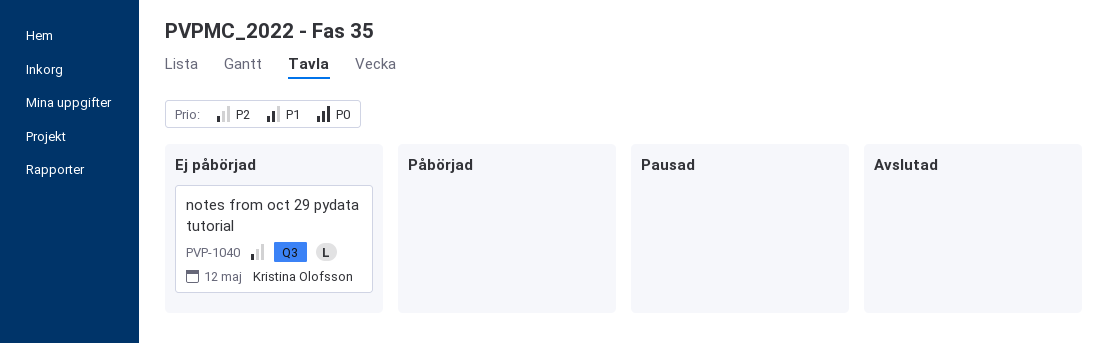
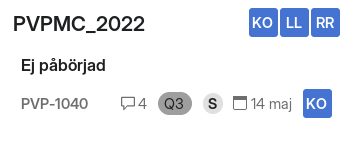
PVP-1040, estimate: L -> S
PVP-1040, due: May 12 -> May 14

